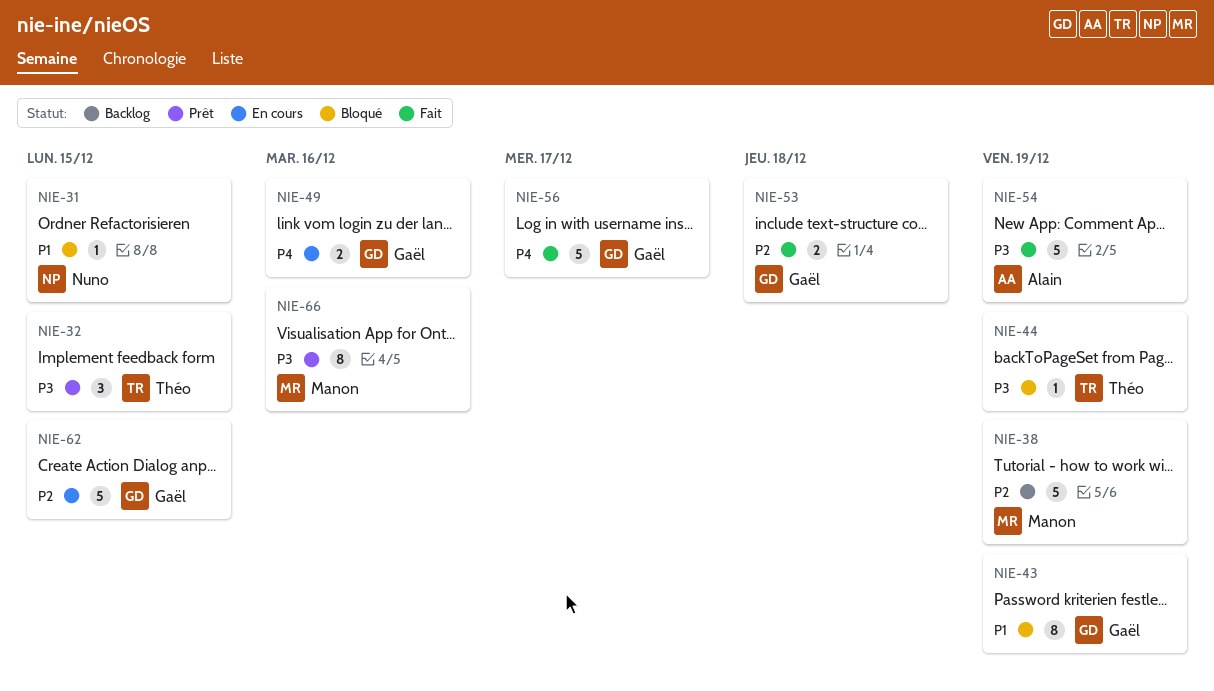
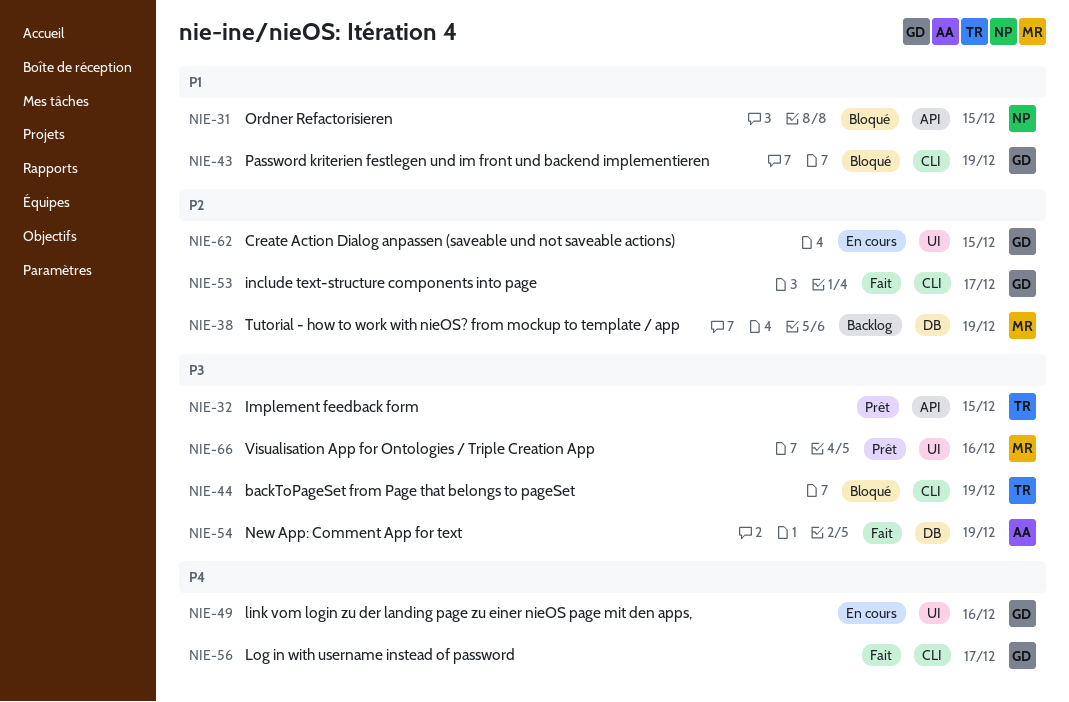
NIE-53, due: Dec 18 -> Dec 17

